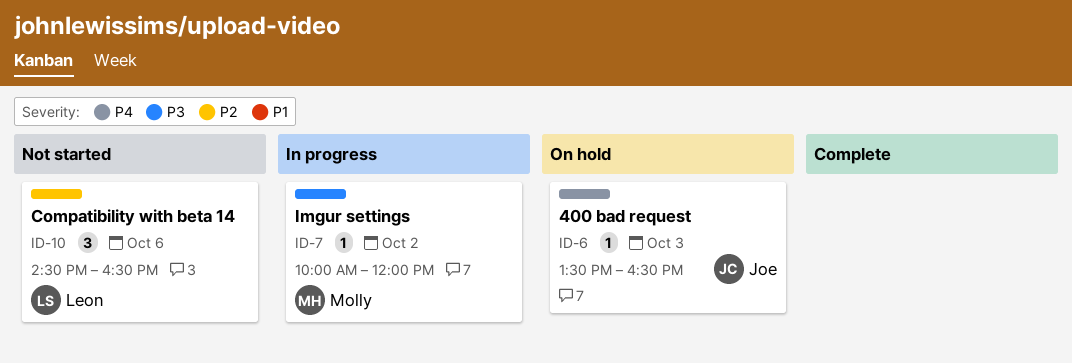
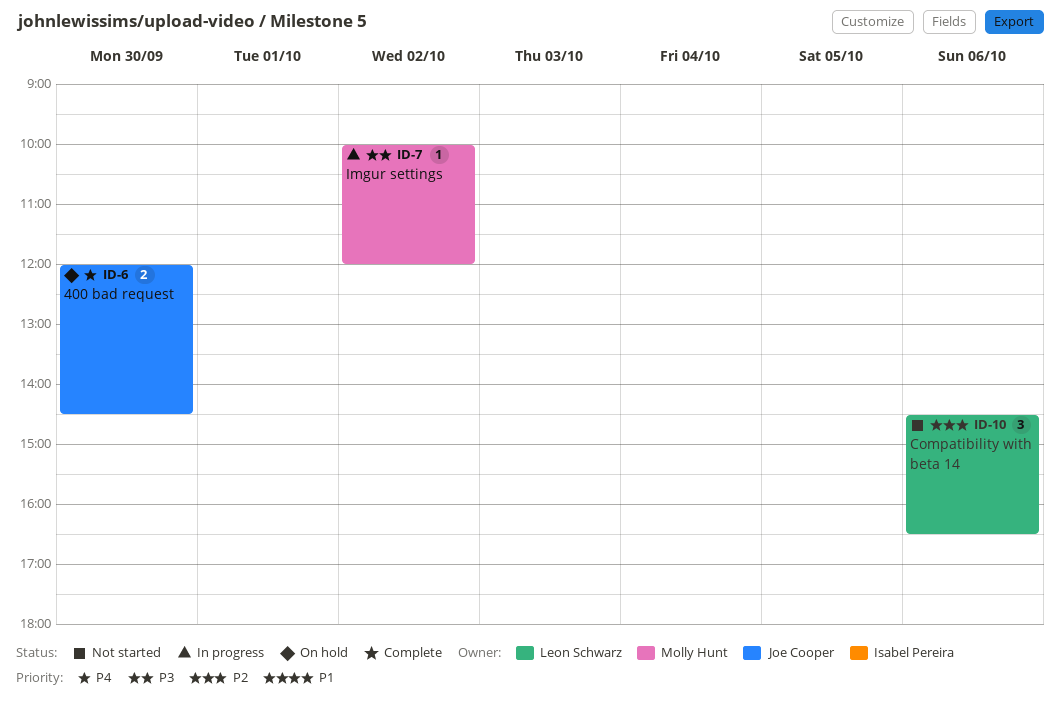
ID-6, estimate: 1 -> 2
ID-6, day: Oct 3 -> Sep 30
ID-6, begins: 13:30 -> 12:00
ID-6, ends: 16:30 -> 14:30

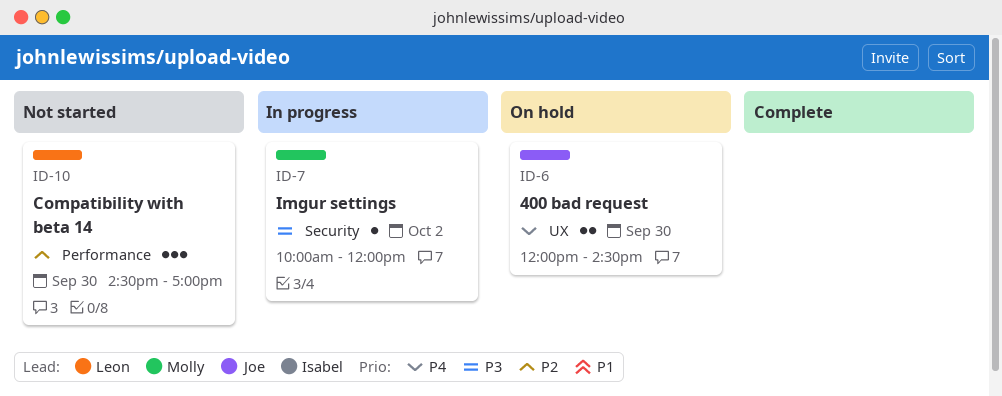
ID-10, day: Oct 6 -> Sep 30
ID-10, ends: 16:30 -> 17:00

